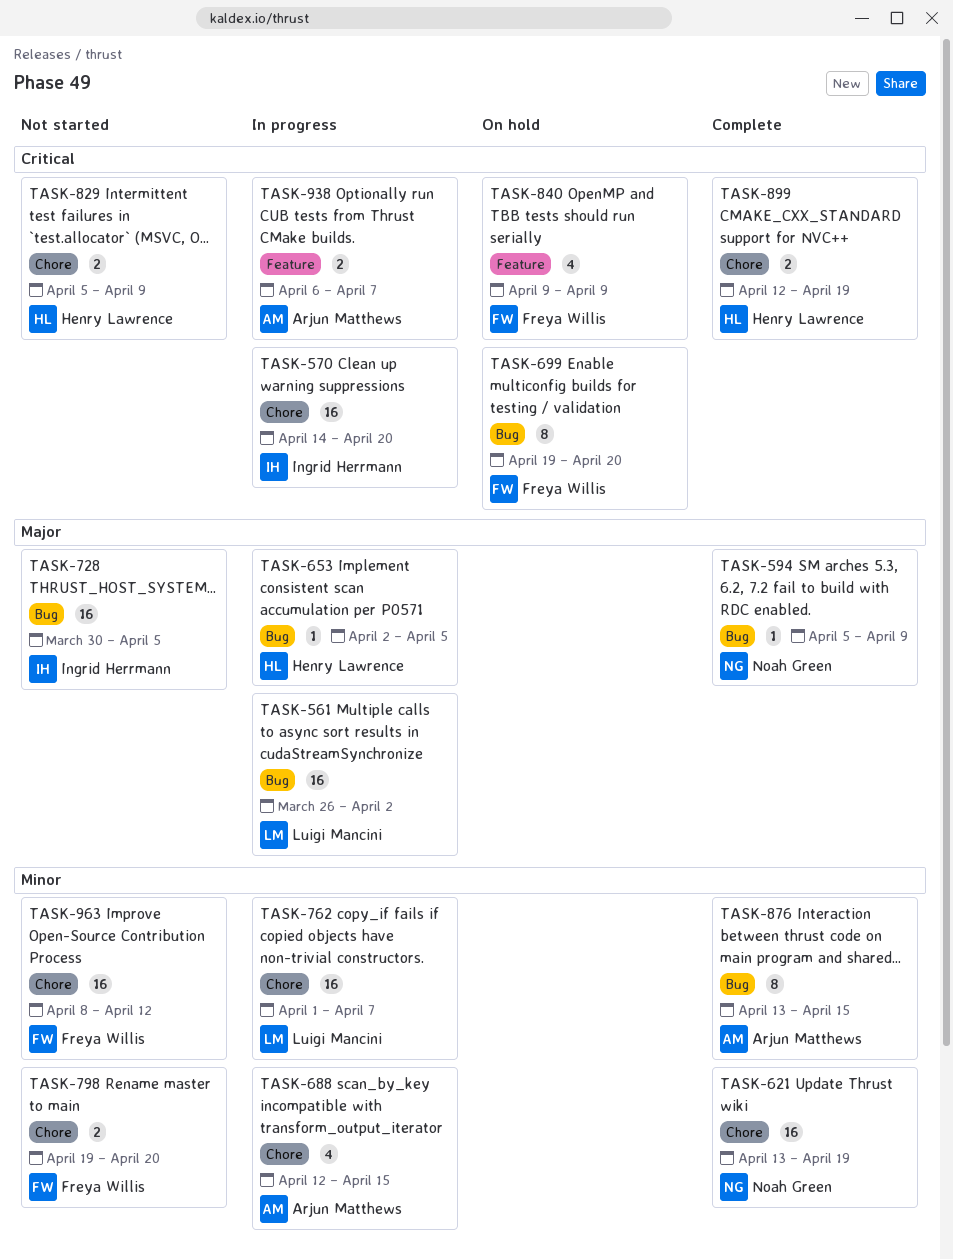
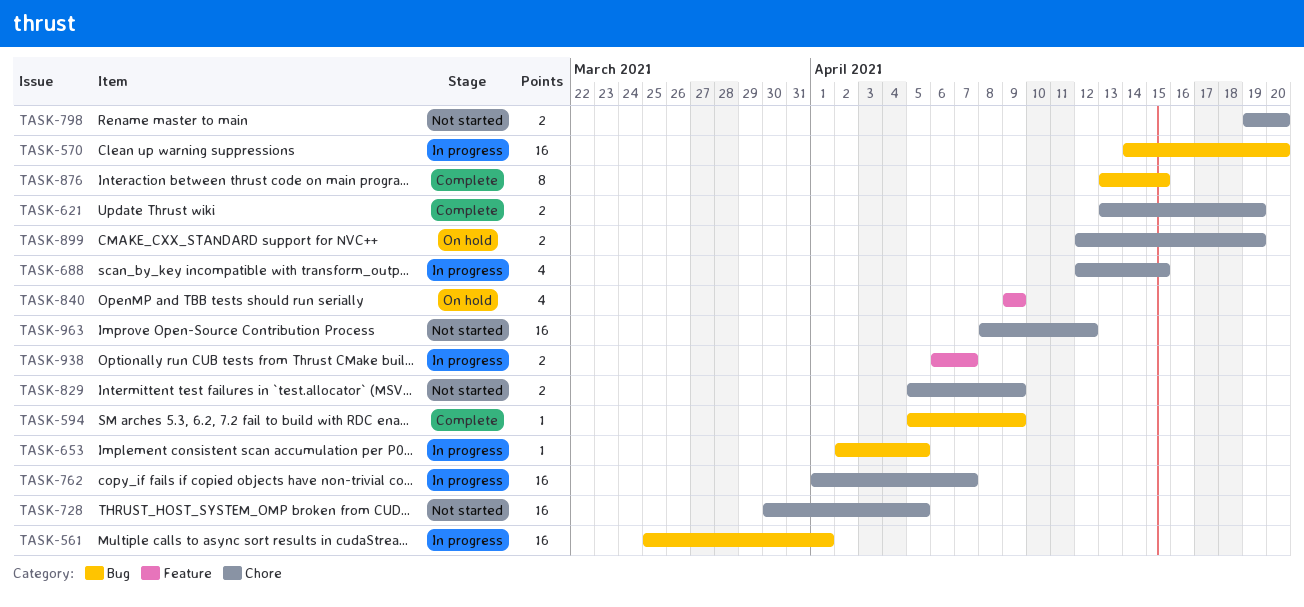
TASK-561, start: Mar 26 -> Mar 25
TASK-561, due: Apr 2 -> Apr 1
TASK-570, label: Chore -> Bug
TASK-621, estimate: 16 -> 2
TASK-699: present -> none
TASK-728, label: Bug -> Chore
TASK-899, status: Complete -> On hold

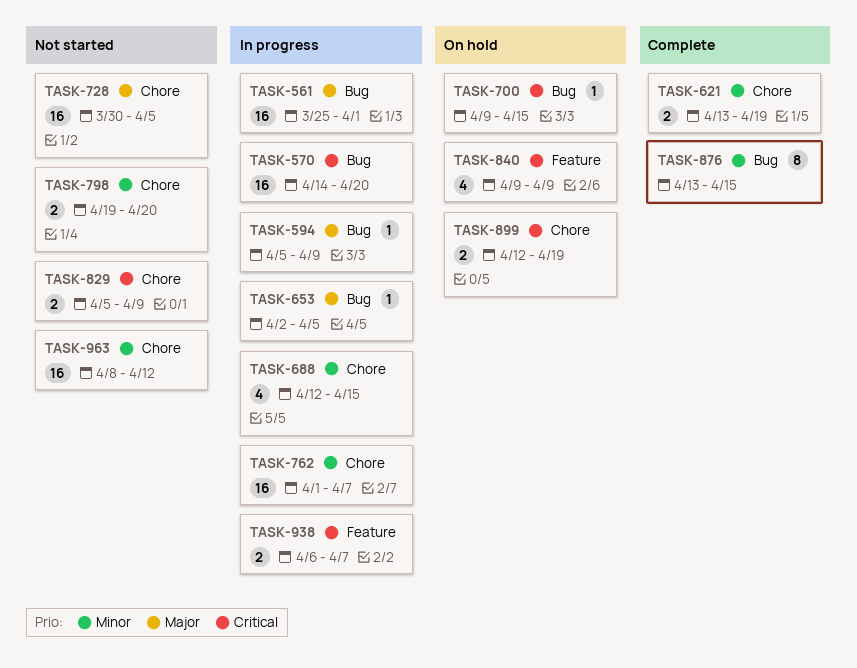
TASK-594, status: Complete -> In progress
TASK-700: none -> present

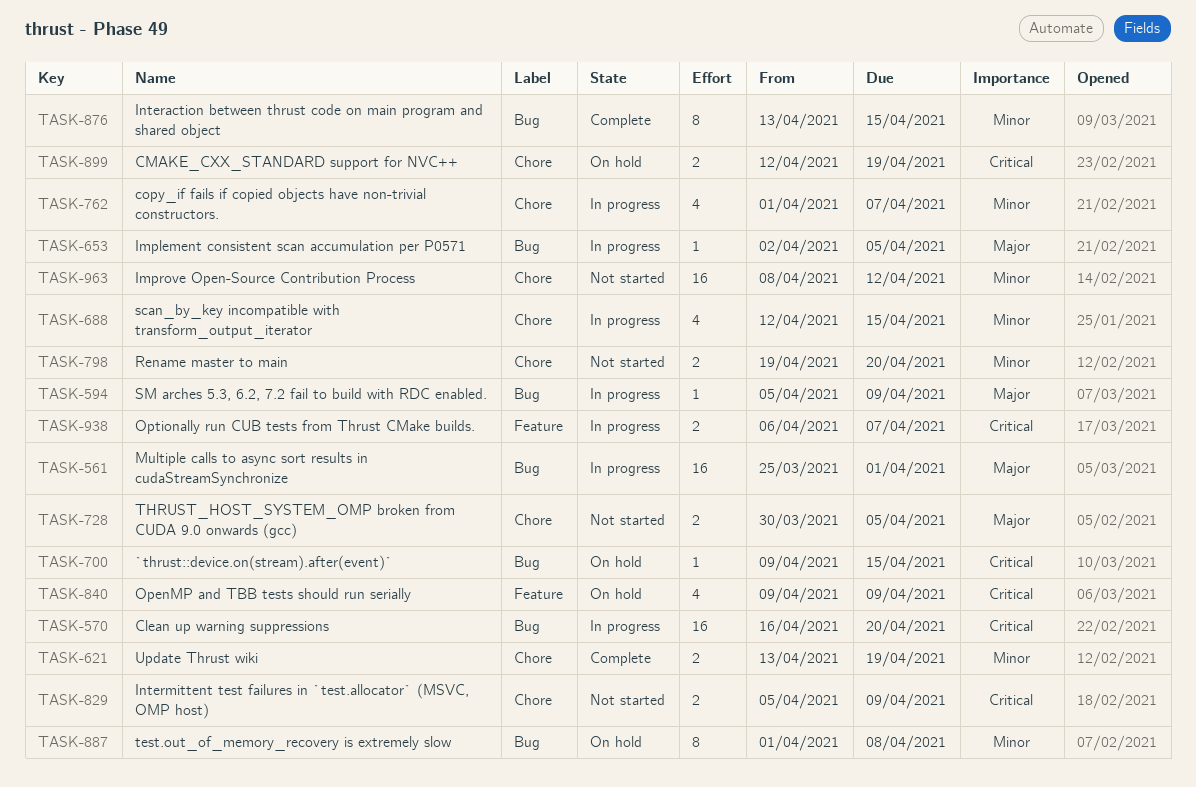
TASK-570, start: Apr 14 -> Apr 16
TASK-728, estimate: 16 -> 2
TASK-762, estimate: 16 -> 4
TASK-887: none -> present

